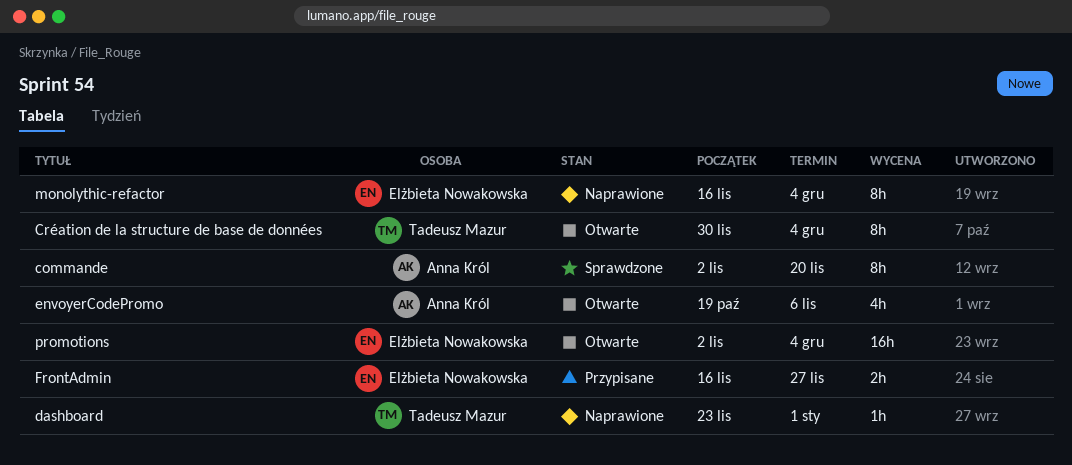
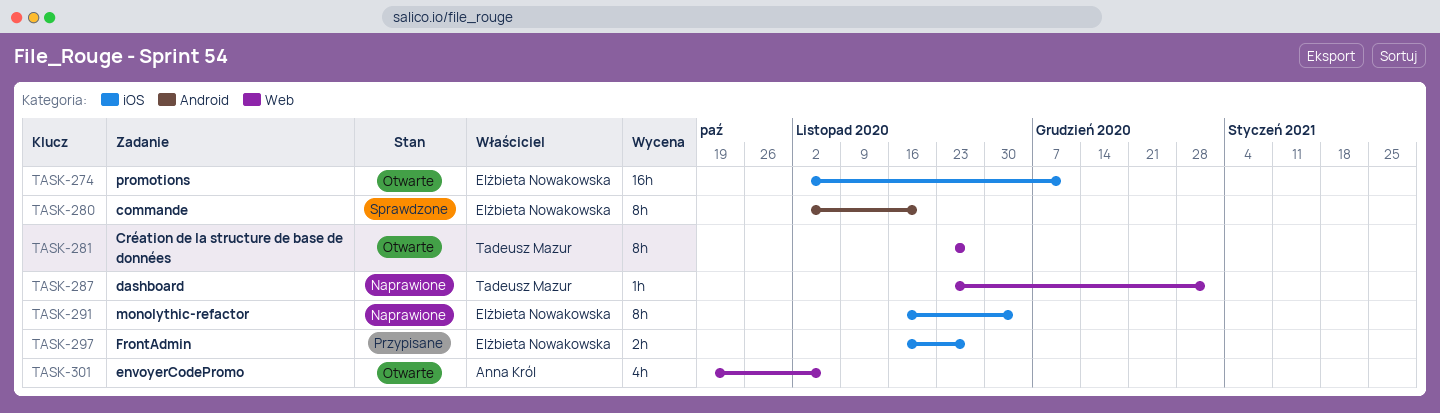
commande, owner: Anna Król -> Elżbieta Nowakowska
Création de la structure de base de données, start: Nov 30 -> Nov 23
Création de la structure de base de données, due: Dec 4 -> Nov 27
promotions, due: Dec 4 -> Dec 11

